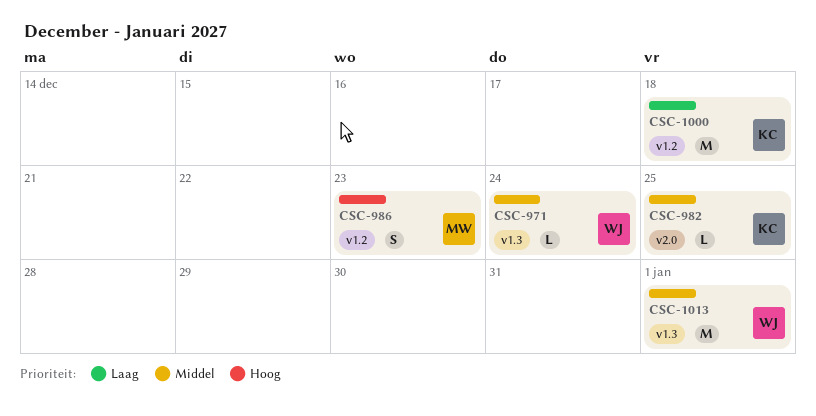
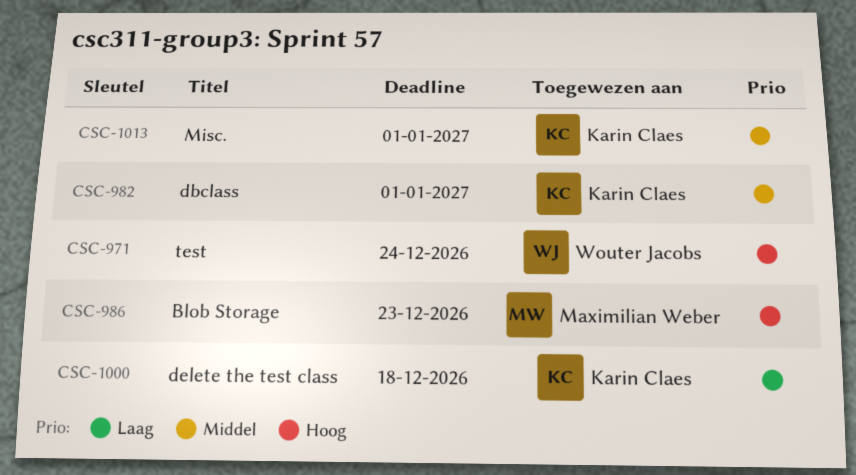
CSC-971, priority: Middel -> Hoog
CSC-982, due: Dec 25 -> Jan 1
CSC-1013, owner: Wouter Jacobs -> Karin Claes

